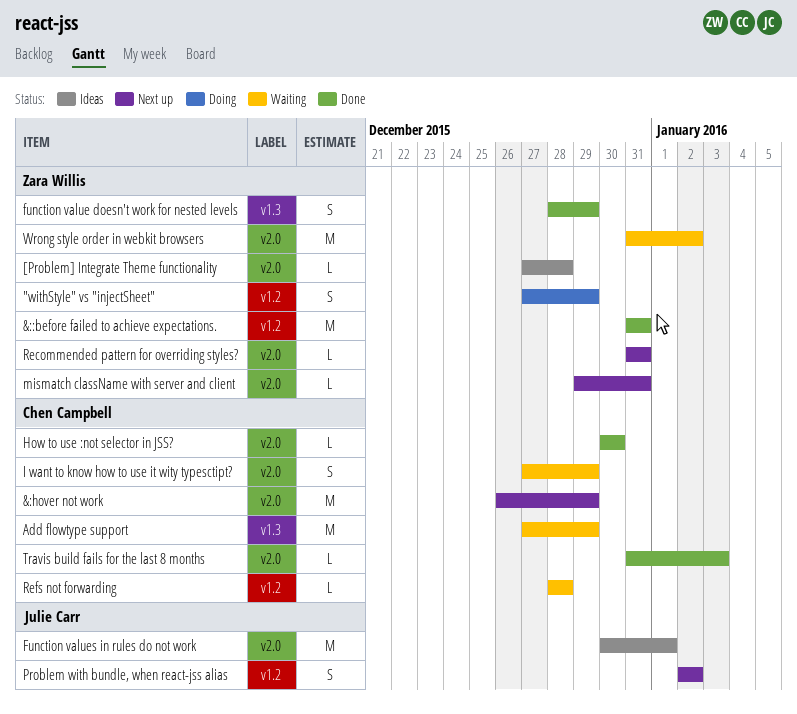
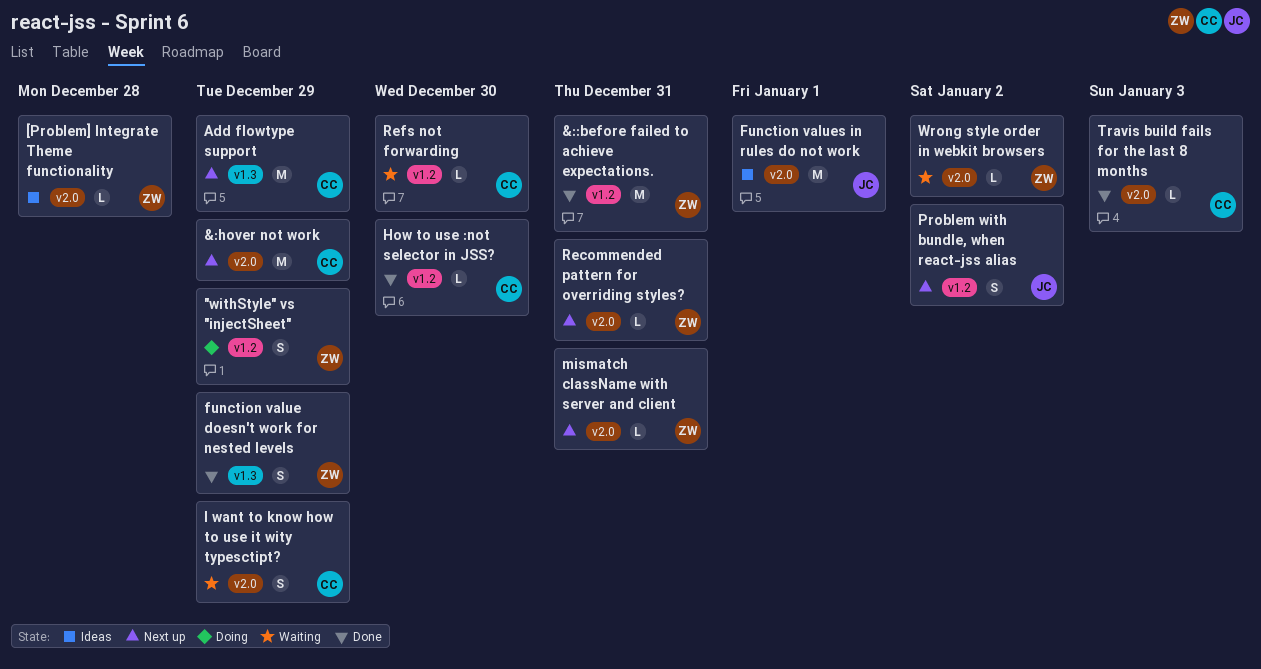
Add flowtype support, status: Waiting -> Next up
How to use :not selector in JSS?, label: v2.0 -> v1.2
Refs not forwarding, due: Dec 28 -> Dec 30
Wrong style order in webkit browsers, estimate: M -> L

